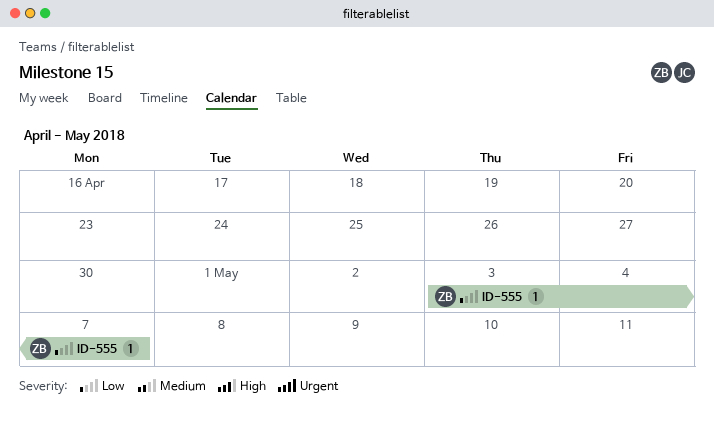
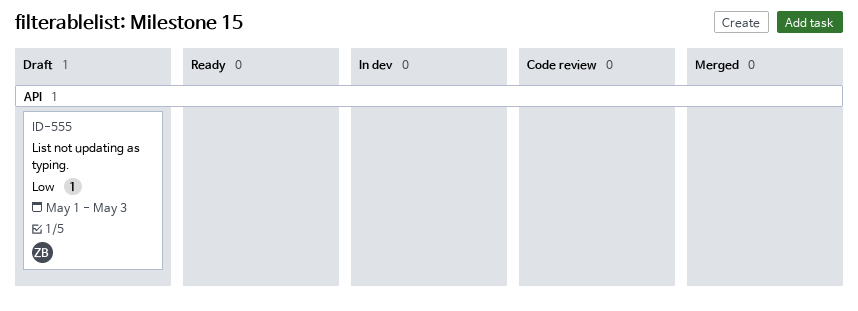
ID-555, start: May 3 -> May 1
ID-555, due: May 7 -> May 3

